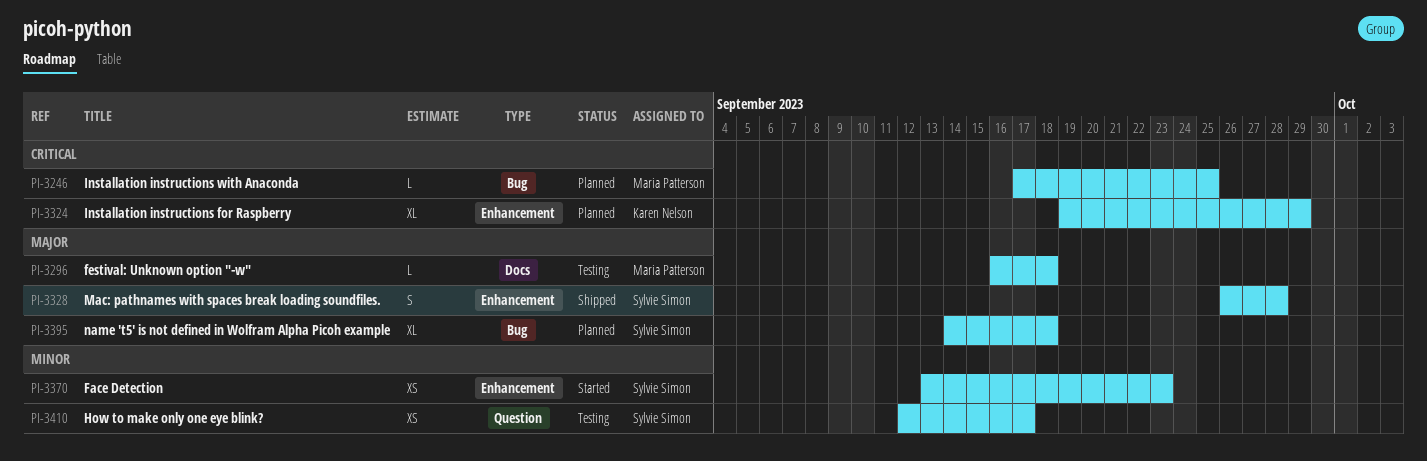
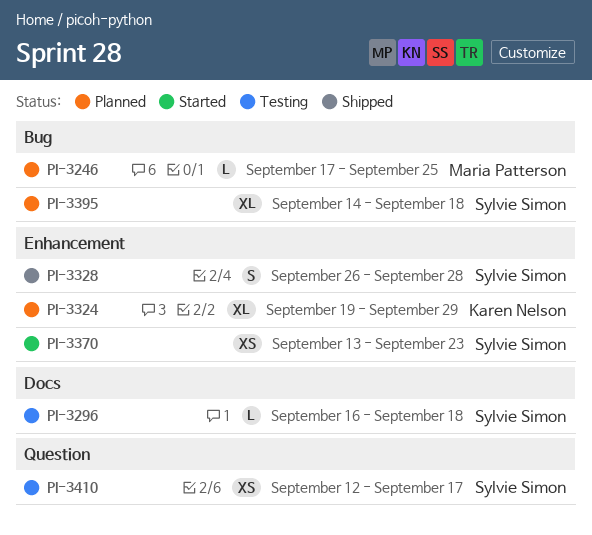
PI-3296, owner: Maria Patterson -> Sylvie Simon

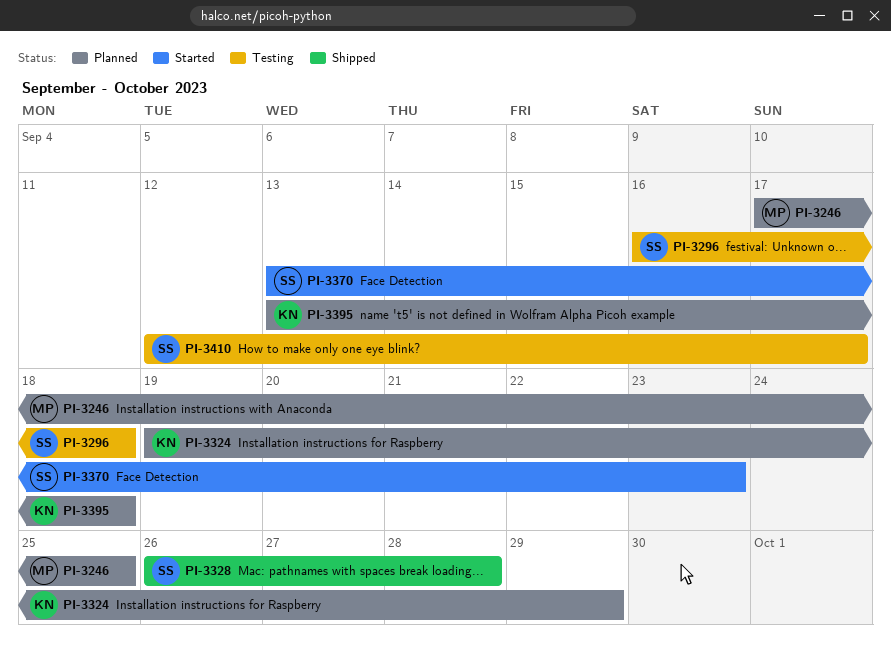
PI-3395, owner: Sylvie Simon -> Karen Nelson
PI-3395, start: Sep 14 -> Sep 13

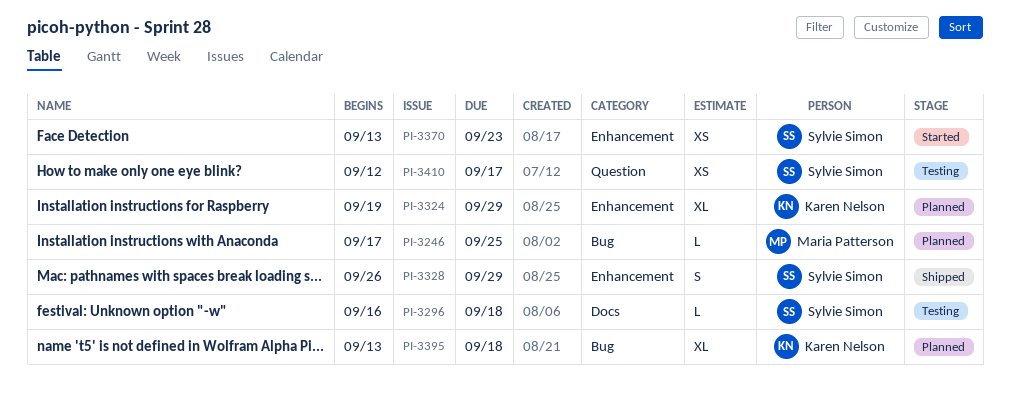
PI-3328, due: Sep 28 -> Sep 29

